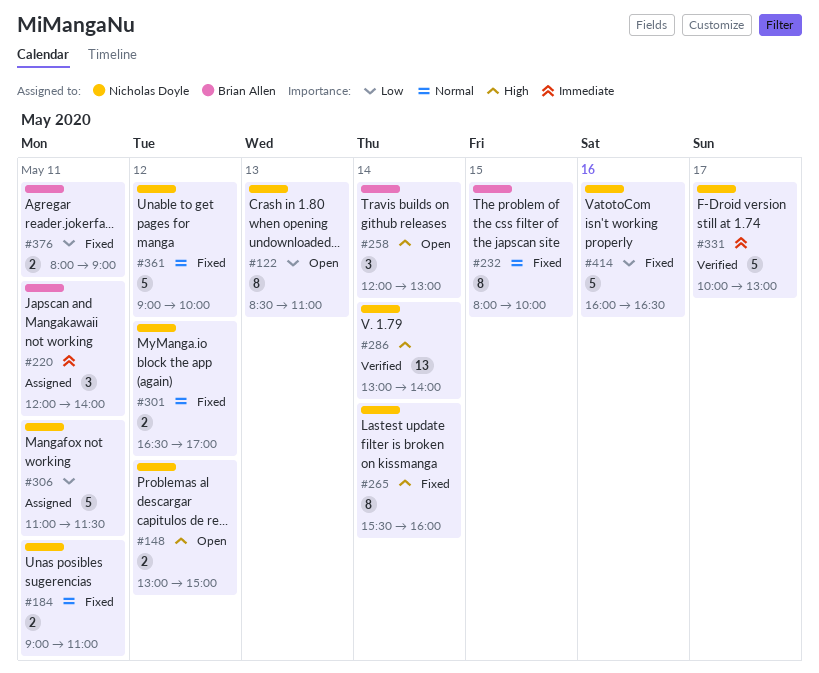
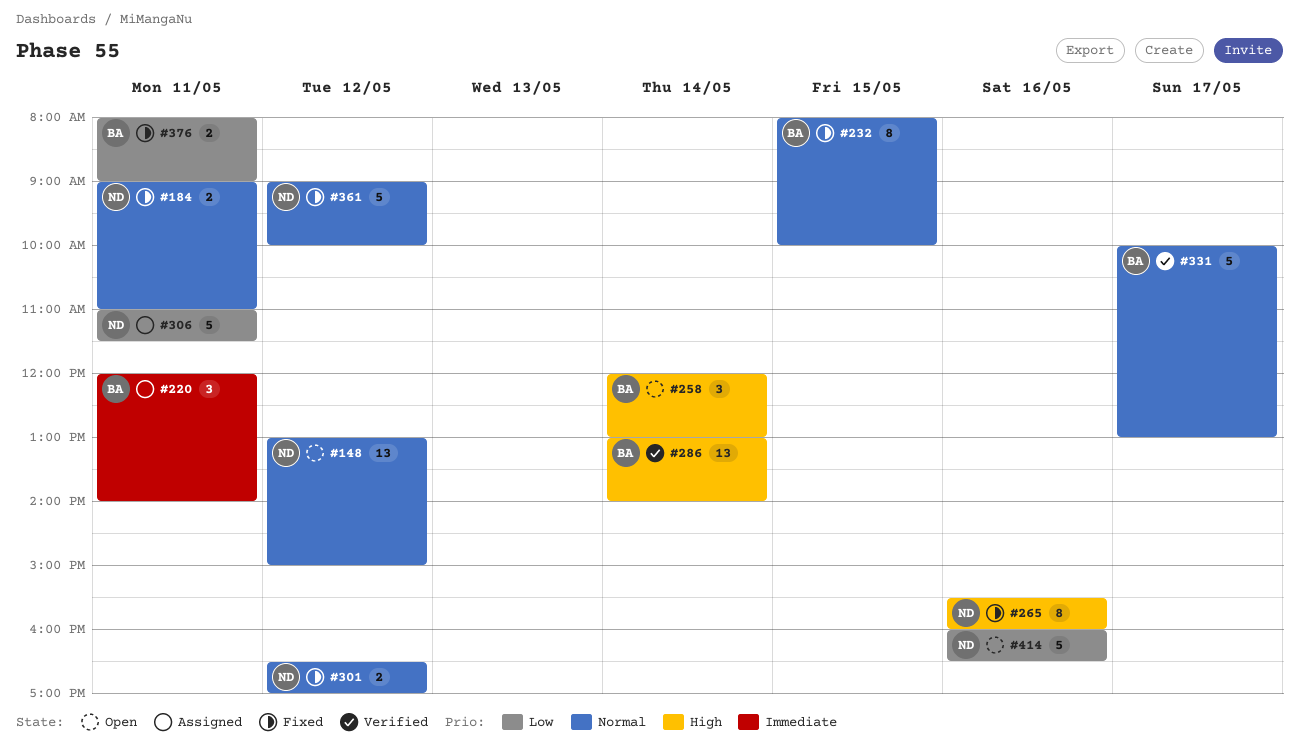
#122: present -> none
#148, priority: High -> Normal
#148, estimate: 2 -> 13
#265, day: May 14 -> May 16
#286, owner: Nicholas Doyle -> Brian Allen
#331, owner: Nicholas Doyle -> Brian Allen
#331, priority: Immediate -> Normal
#414, status: Fixed -> Open

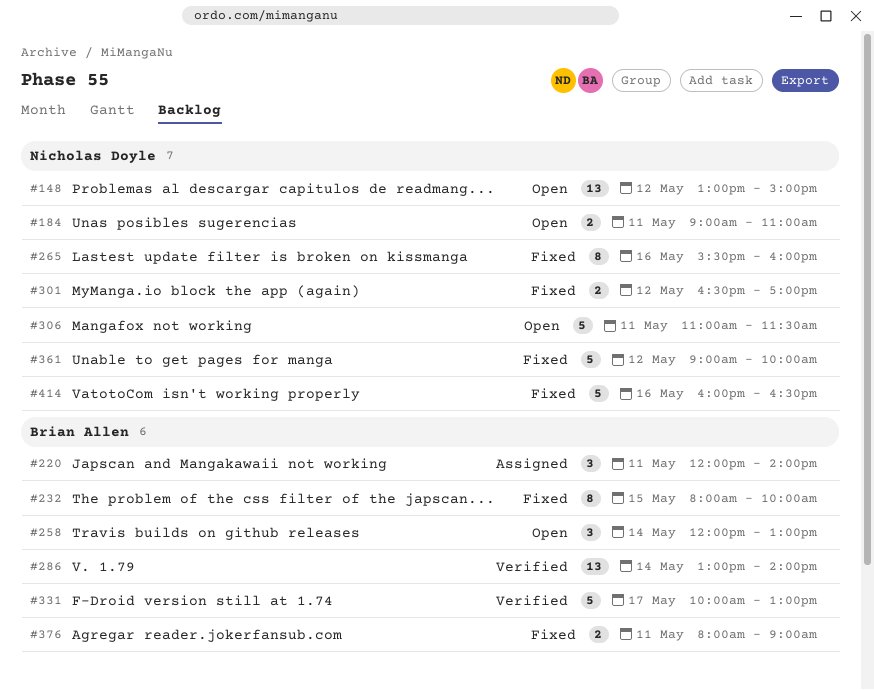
#184, status: Fixed -> Open
#306, status: Assigned -> Open
#414, status: Open -> Fixed

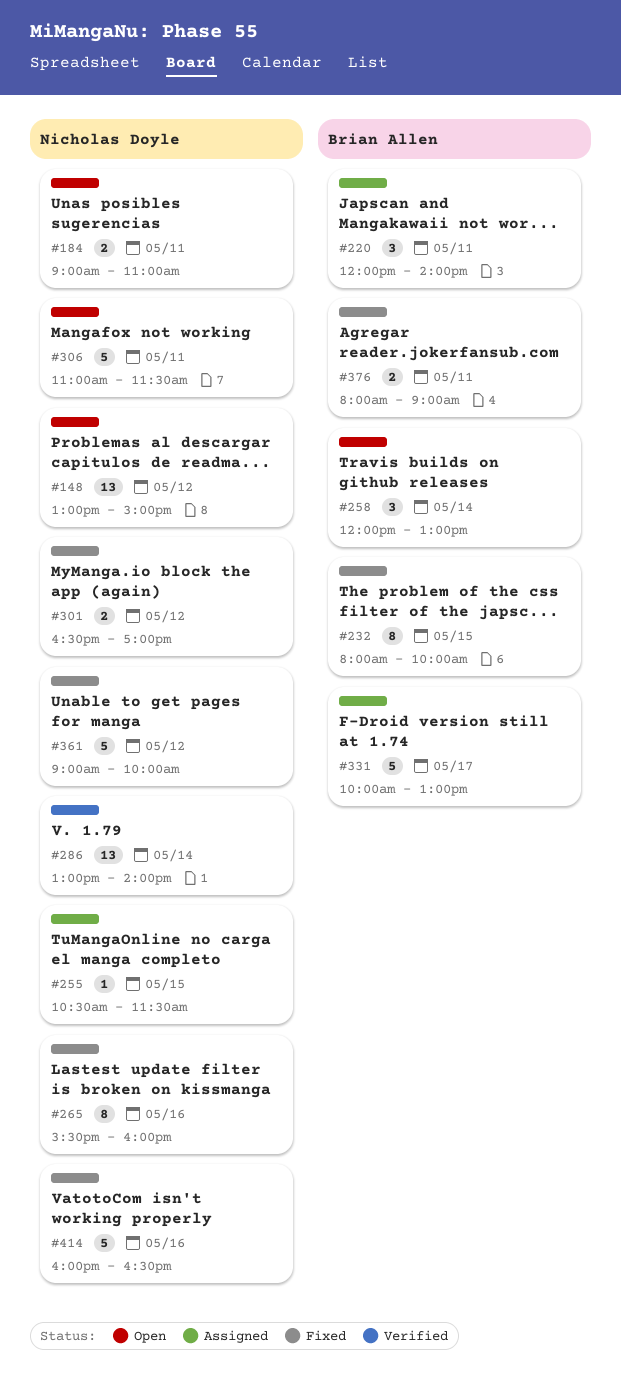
#255: none -> present
#286, owner: Brian Allen -> Nicholas Doyle
#331, status: Verified -> Assigned

